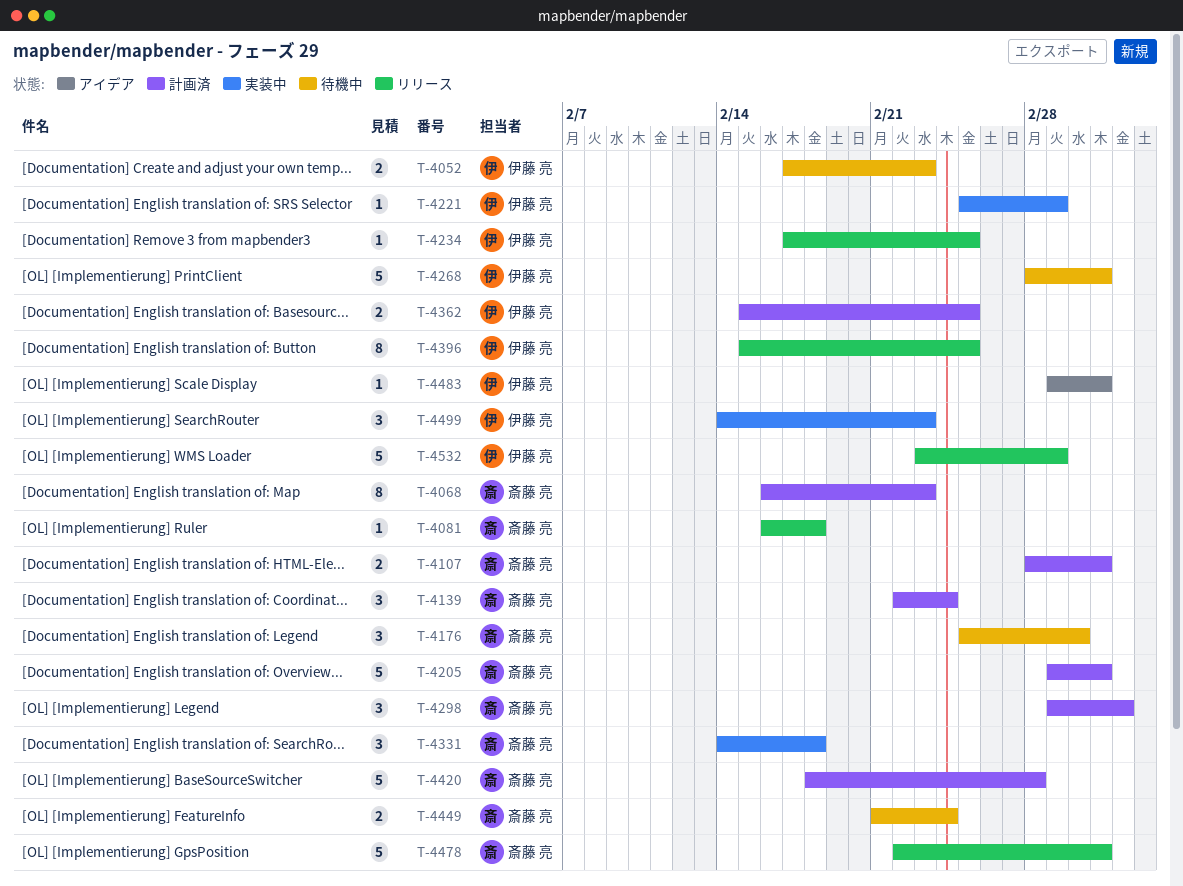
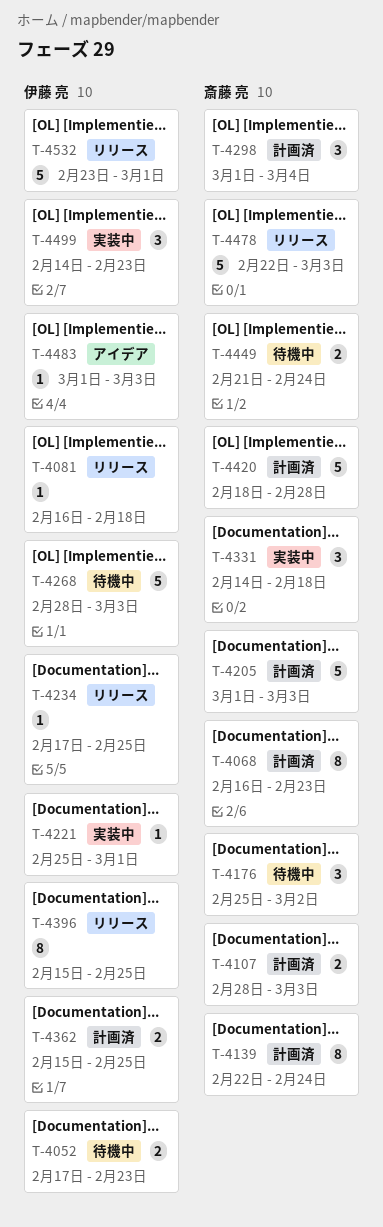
T-4081, owner: 斎藤 亮 -> 伊藤 亮
T-4139, estimate: 3 -> 8

